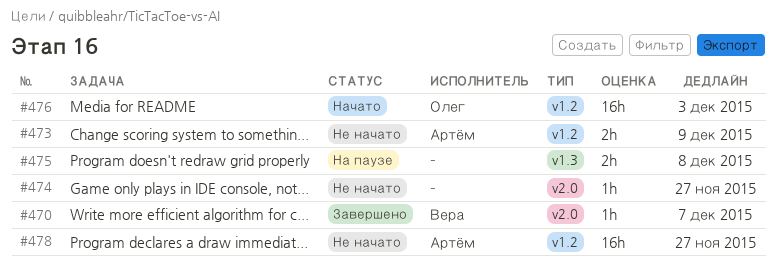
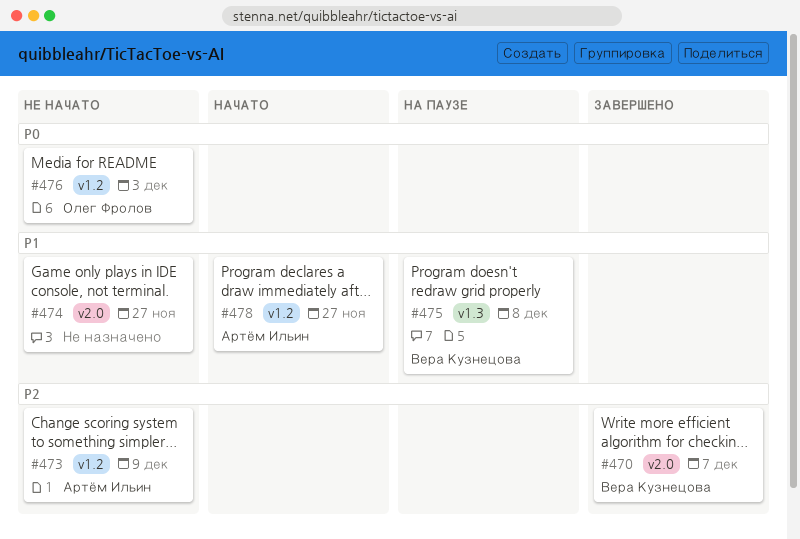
#475, owner: none -> Вера Кузнецова
#476, status: Начато -> Не начато
#478, status: Не начато -> Начато

